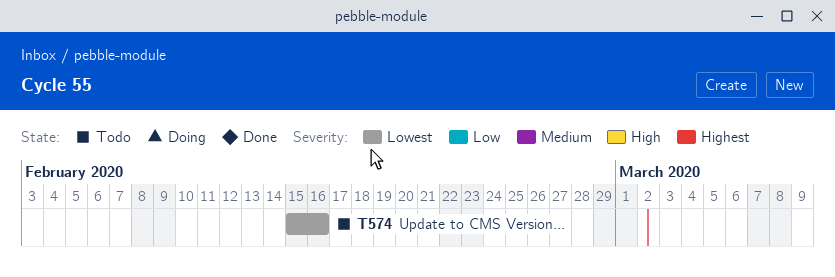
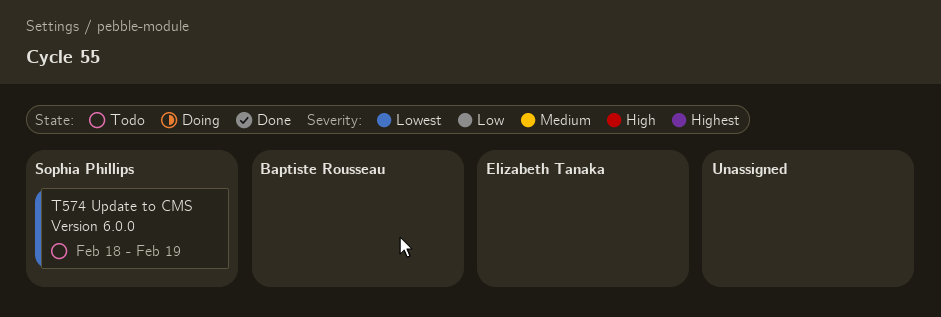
T574, start: Feb 15 -> Feb 18
T574, due: Feb 16 -> Feb 19

